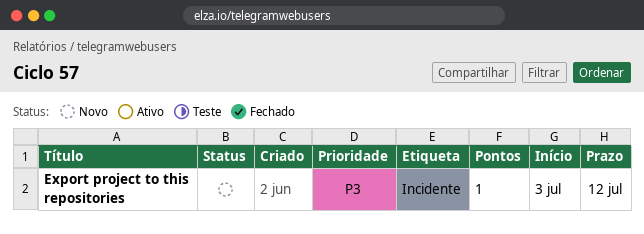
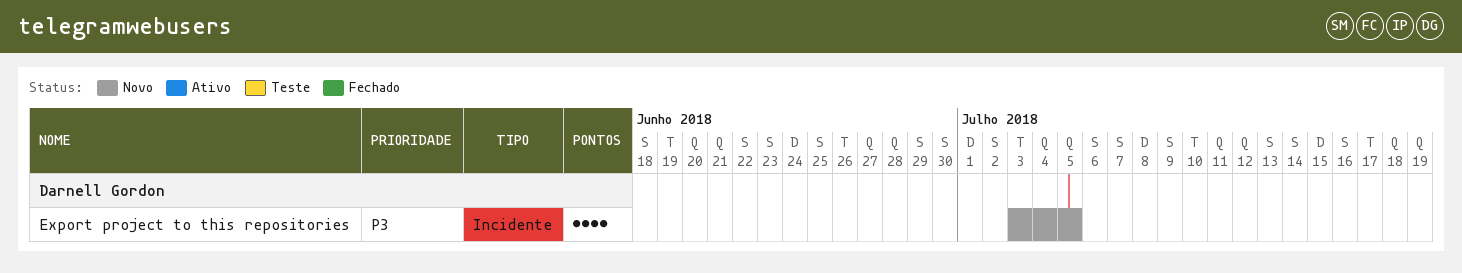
Export project to this repositories, estimate: 1 -> 4
Export project to this repositories, due: Jul 12 -> Jul 5

